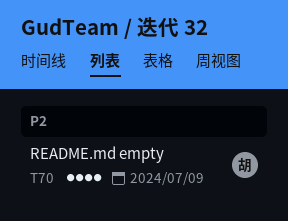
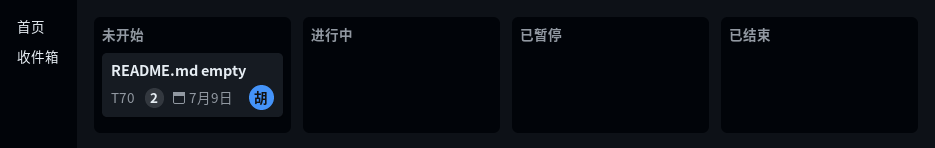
T70, estimate: 4 -> 2

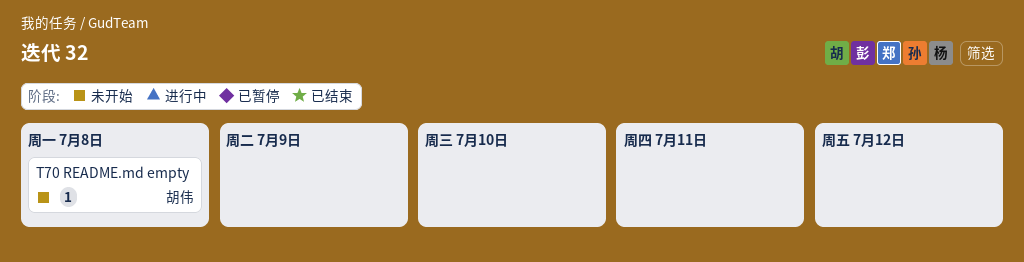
T70, estimate: 2 -> 1
T70, due: Jul 9 -> Jul 8

